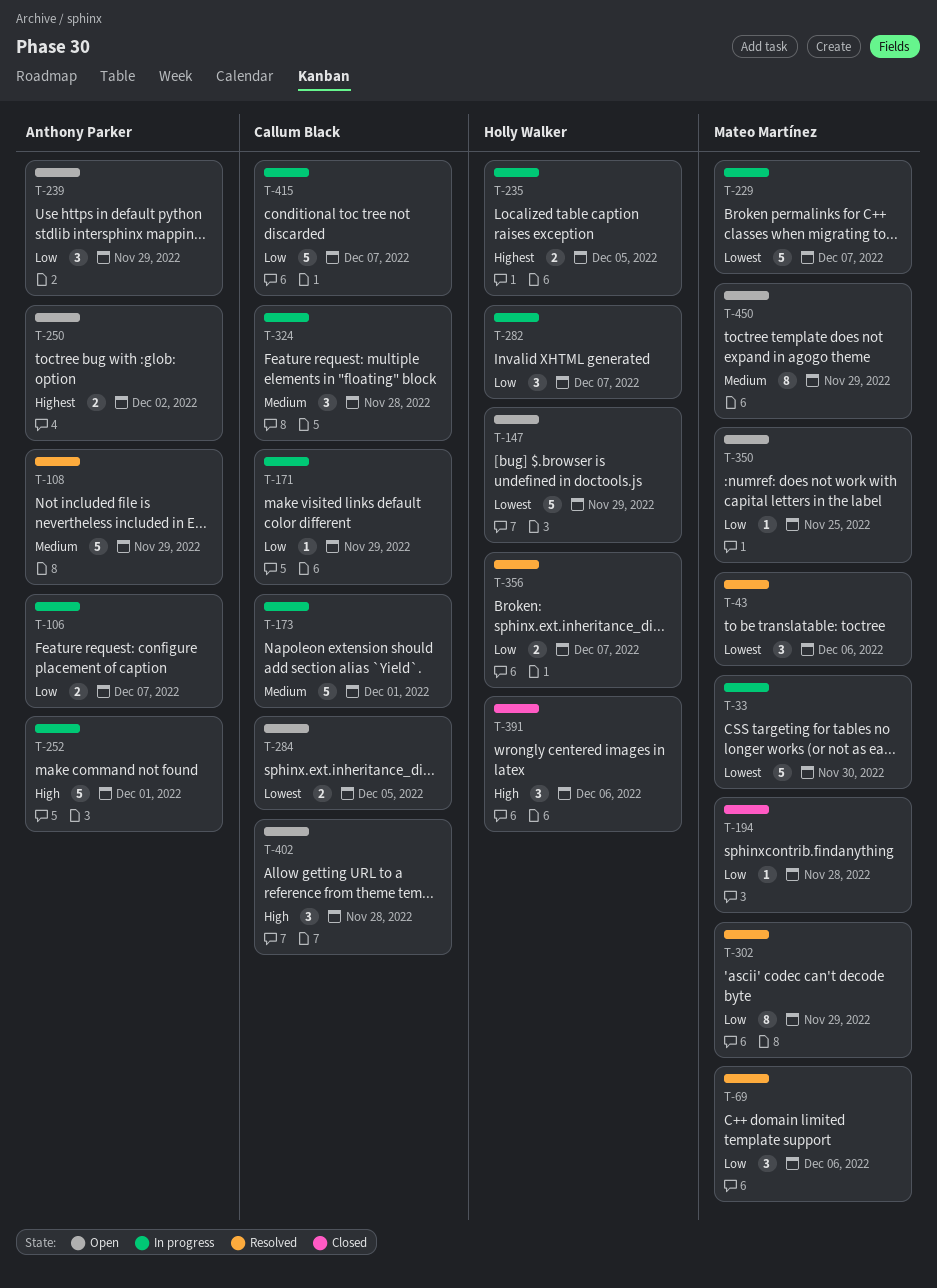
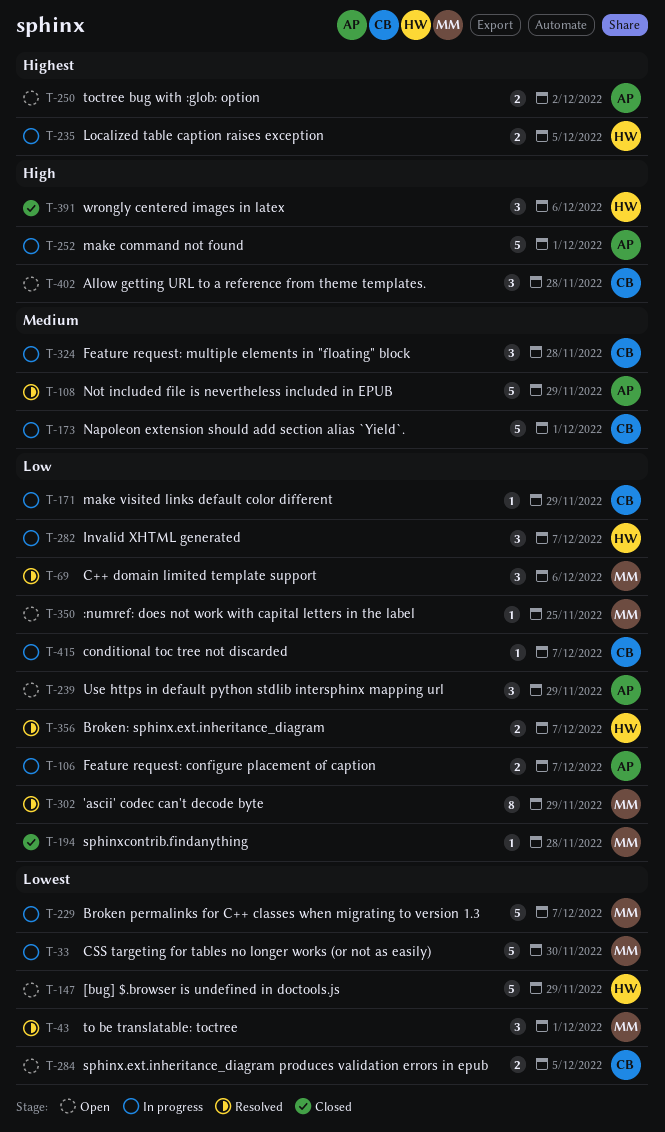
T-43, due: Dec 6 -> Dec 1
T-415, estimate: 5 -> 1
T-450: present -> none

